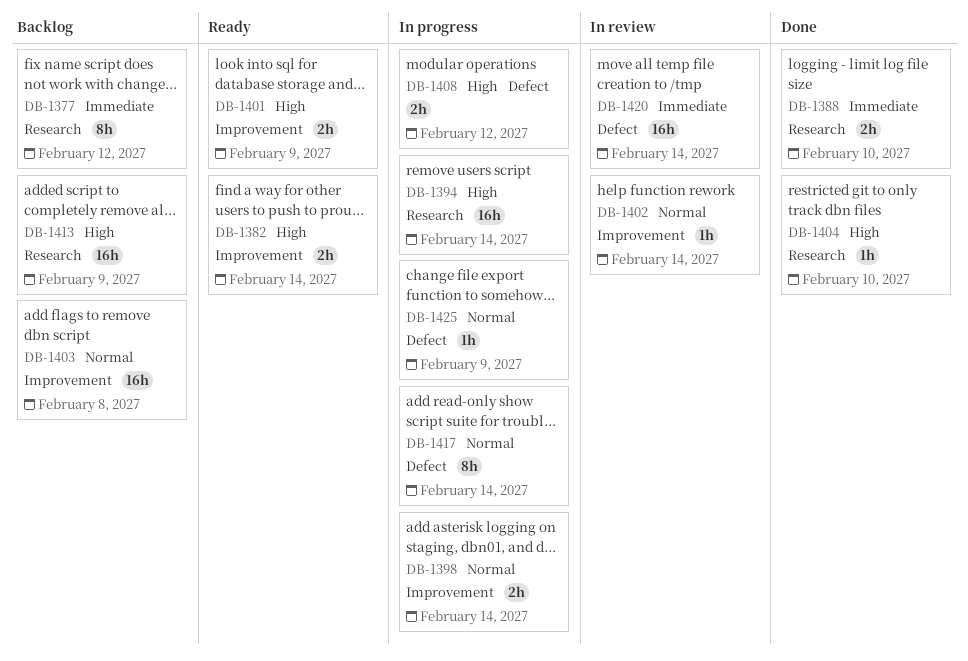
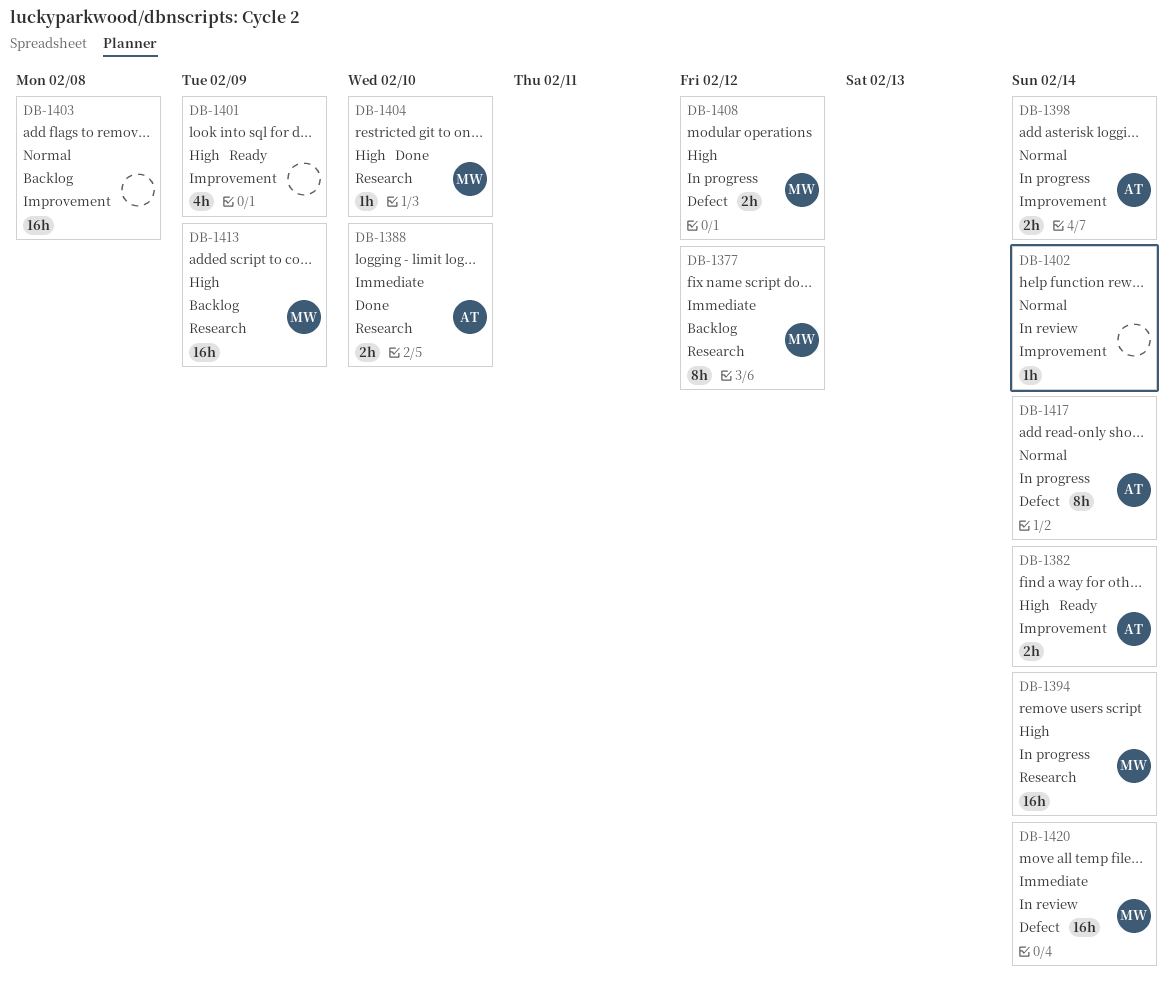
DB-1401, estimate: 2h -> 4h
DB-1425: present -> none

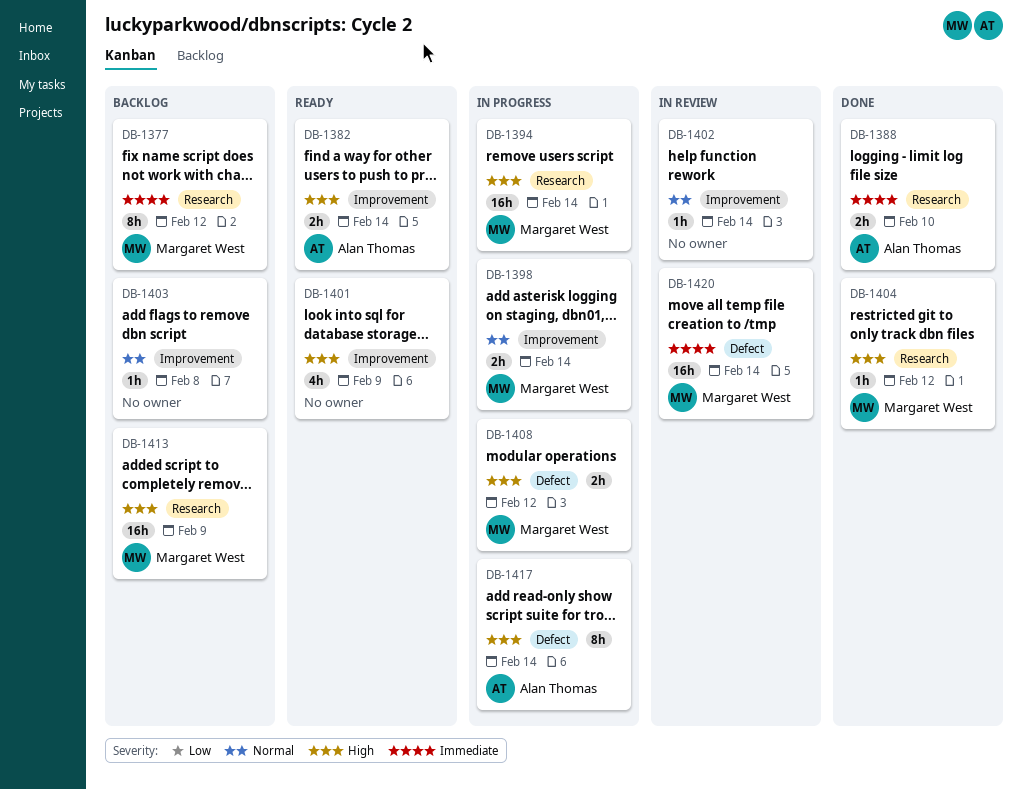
DB-1398, owner: Alan Thomas -> Margaret West
DB-1403, estimate: 16h -> 1h
DB-1404, due: Feb 10 -> Feb 12
DB-1417, priority: Normal -> High

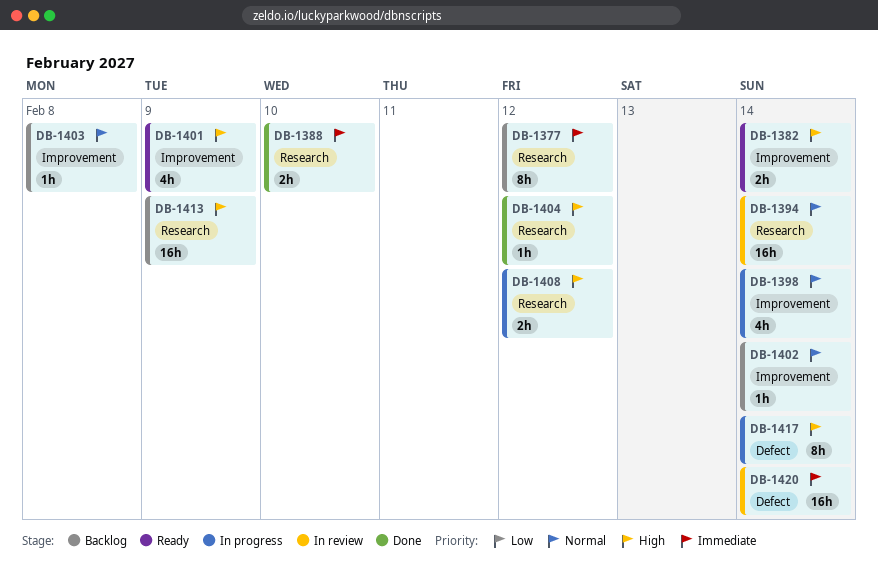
DB-1394, status: In progress -> In review
DB-1394, priority: High -> Normal
DB-1398, estimate: 2h -> 4h
DB-1402, status: In review -> Backlog
DB-1408, label: Defect -> Research

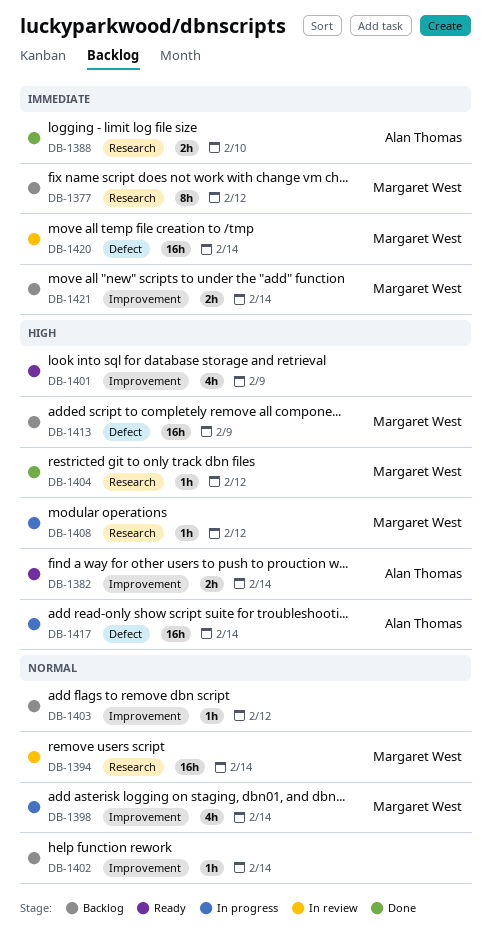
DB-1403, due: Feb 8 -> Feb 12
DB-1408, estimate: 2h -> 1h
DB-1413, label: Research -> Defect
DB-1417, estimate: 8h -> 16h
DB-1421: none -> present

